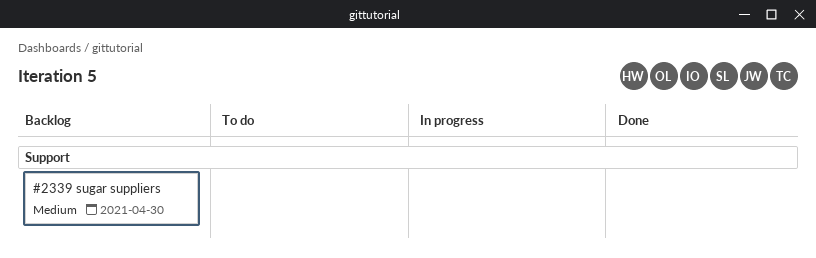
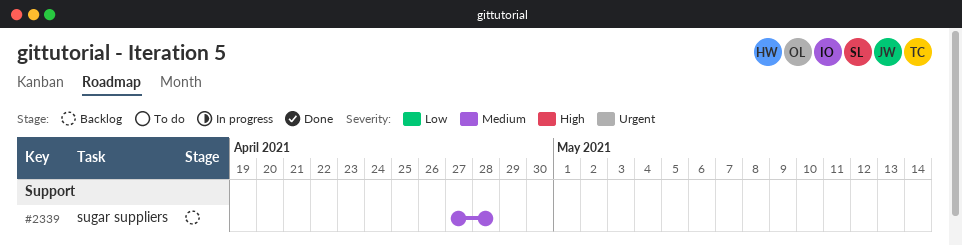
#2339, due: Apr 30 -> Apr 28

